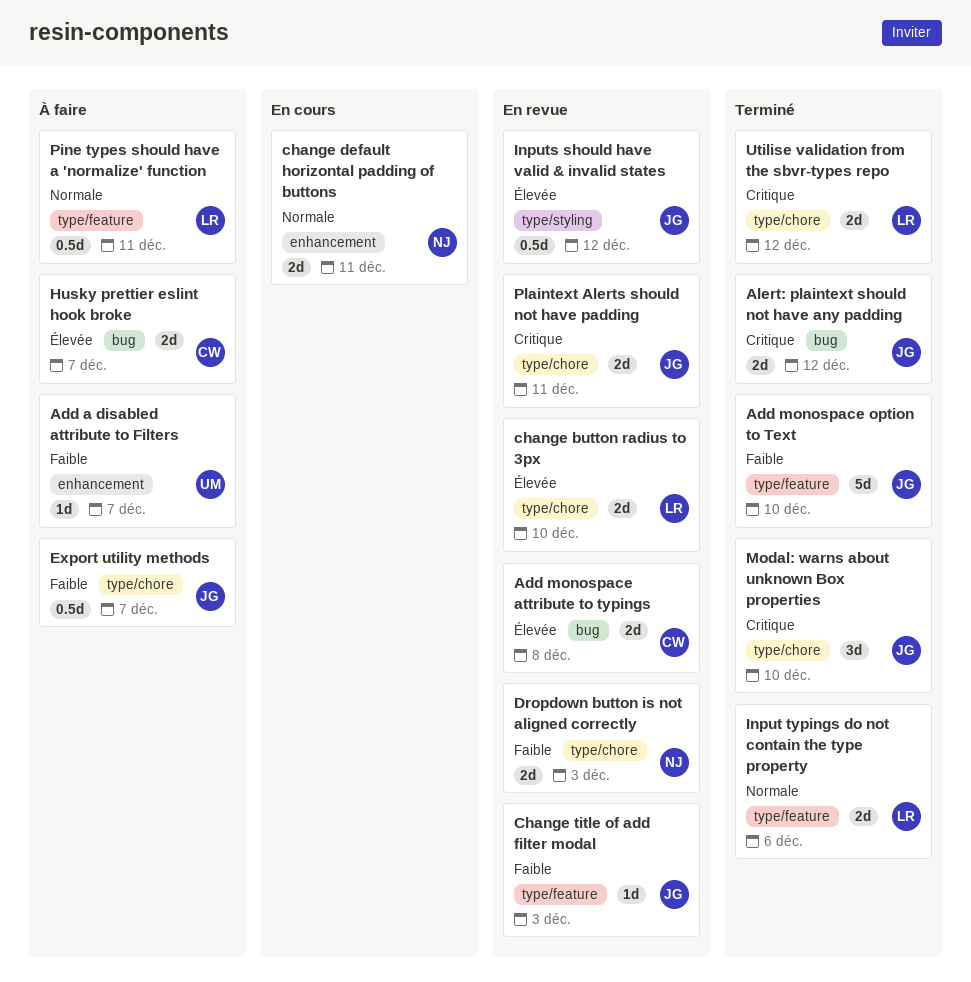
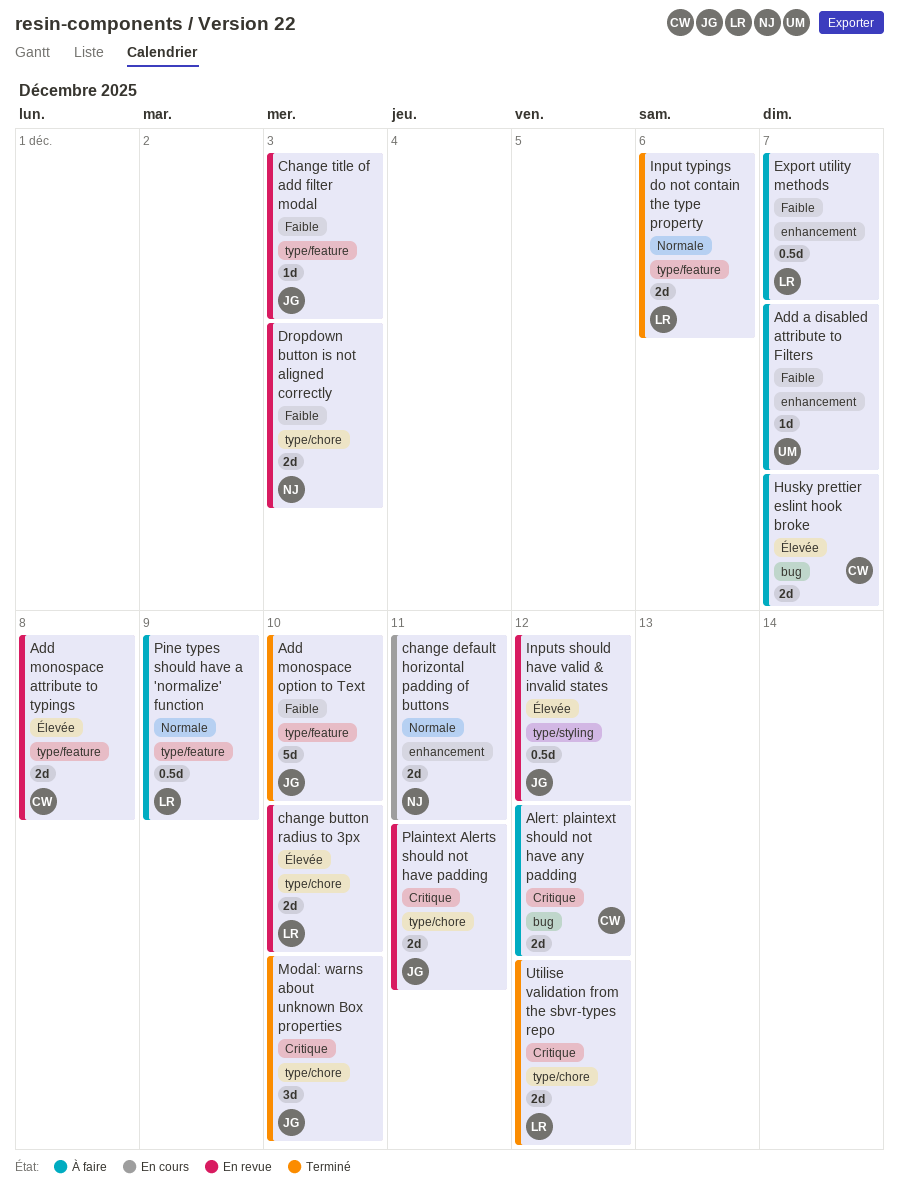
Add monospace attribute to typings, label: bug -> type/feature
Alert: plaintext should not have any padding, status: Terminé -> À faire
Alert: plaintext should not have any padding, owner: JG -> CW
Export utility methods, owner: JG -> LR
Export utility methods, label: type/chore -> enhancement
Pine types should have a 'normalize' function, due: Dec 11 -> Dec 9

